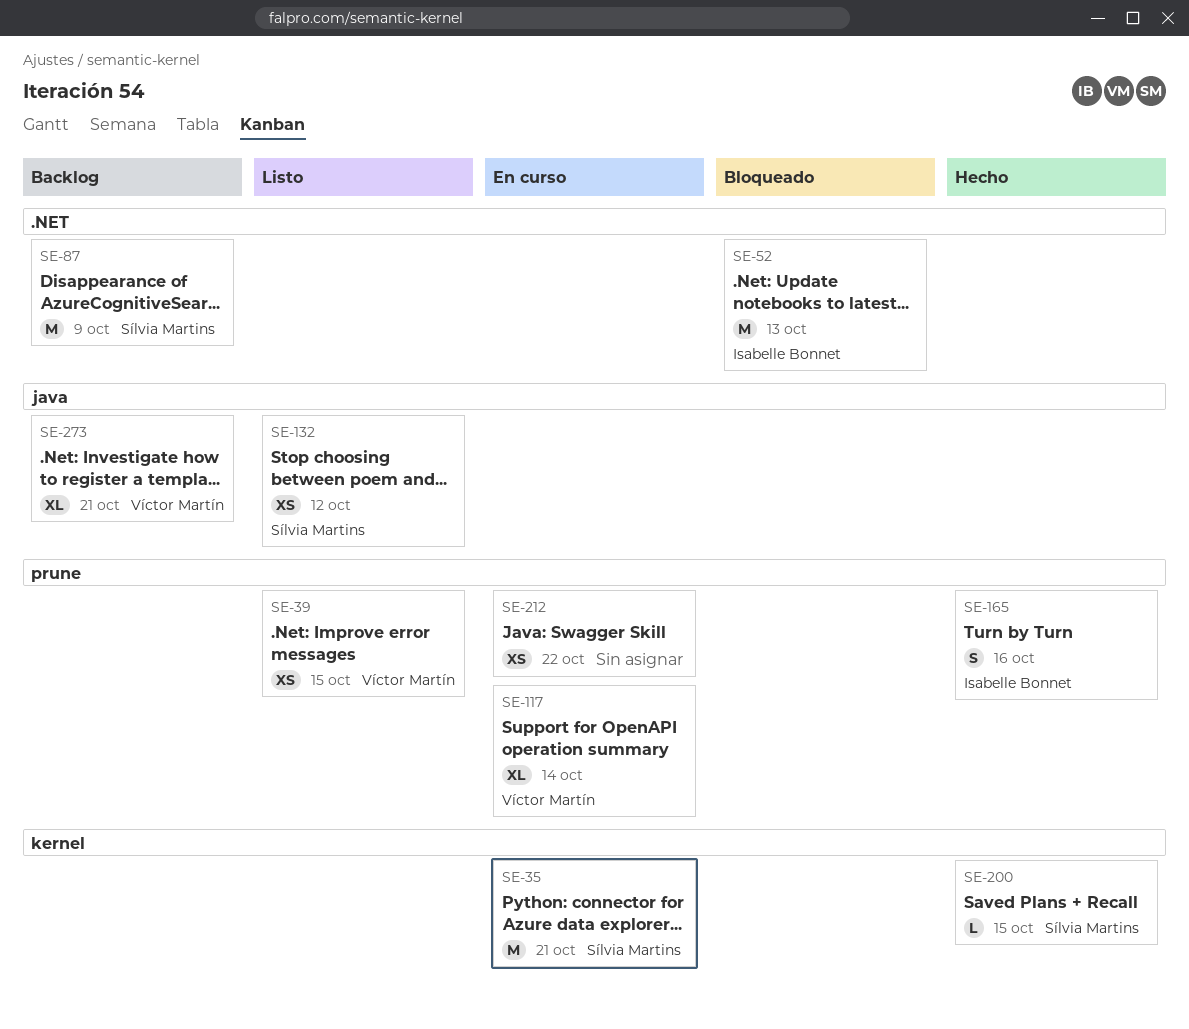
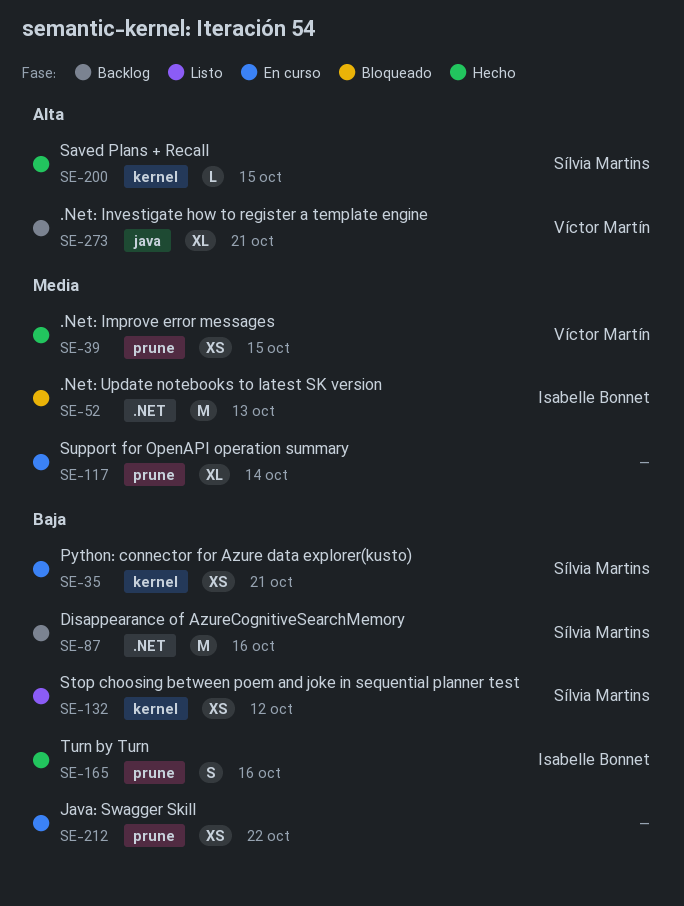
SE-35, estimate: M -> XS
SE-39, status: Listo -> Hecho
SE-87, due: Oct 9 -> Oct 16
SE-117, owner: Víctor Martín -> none
SE-132, label: java -> kernel

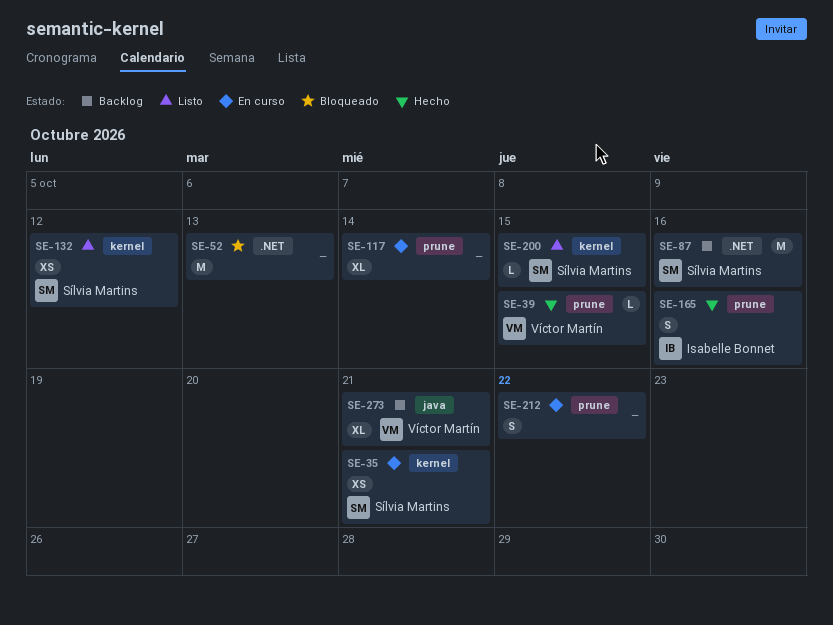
SE-39, estimate: XS -> L
SE-52, owner: Isabelle Bonnet -> none
SE-200, status: Hecho -> Listo
SE-212, estimate: XS -> S

